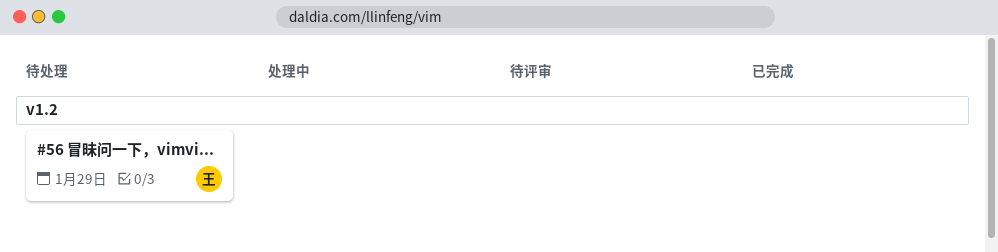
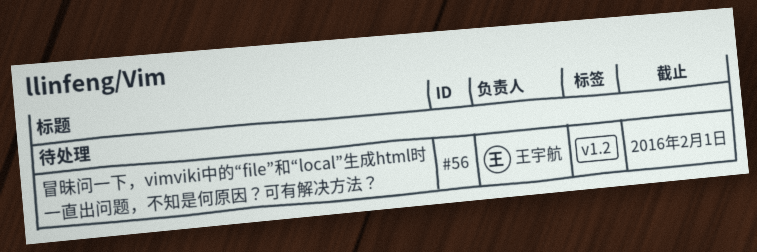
#56, due: Jan 29 -> Feb 1

